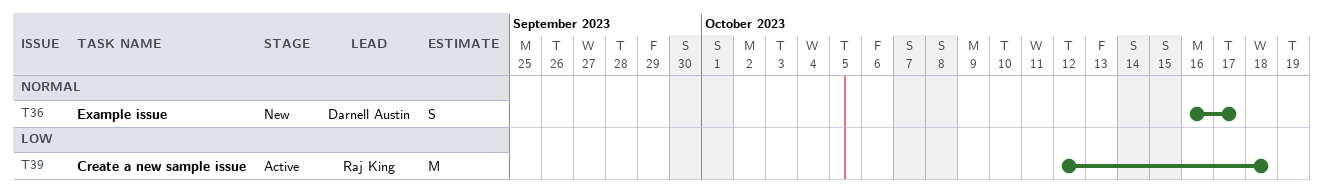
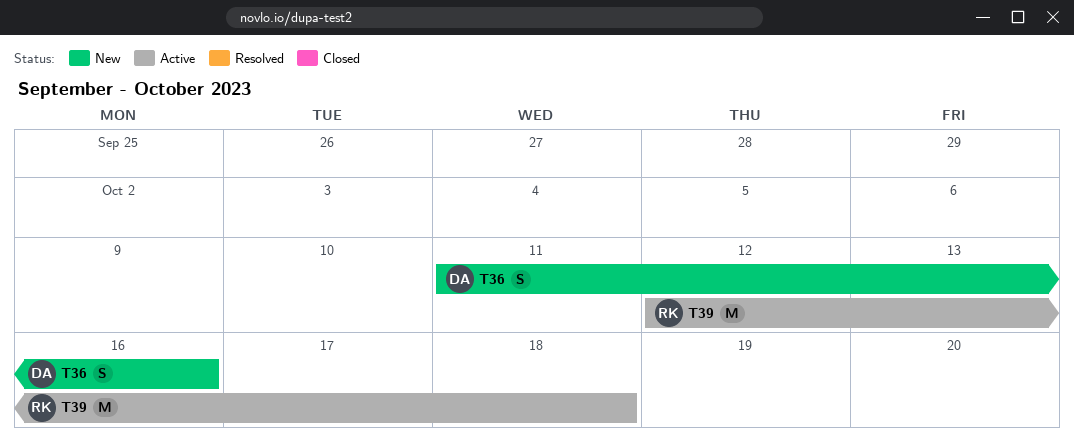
T36, start: Oct 16 -> Oct 11
T36, due: Oct 17 -> Oct 16

